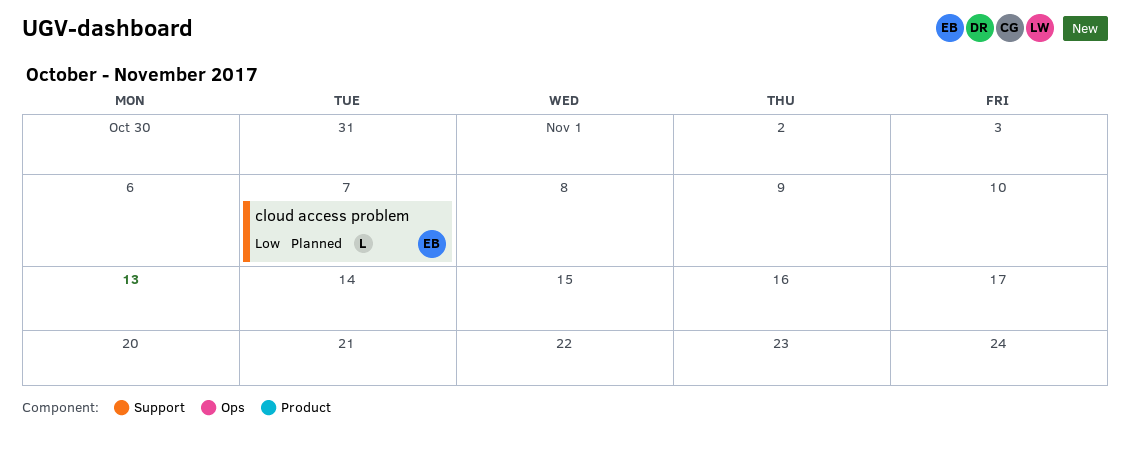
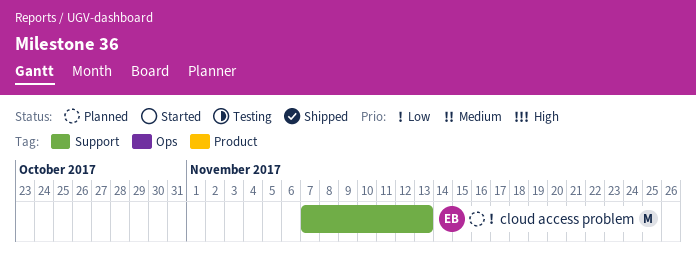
cloud access problem, estimate: L -> M
cloud access problem, due: Nov 7 -> Nov 13

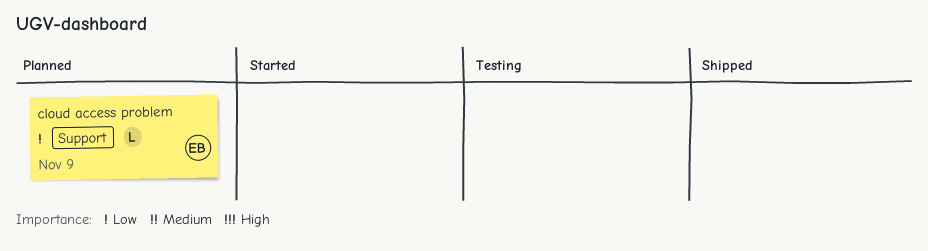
cloud access problem, estimate: M -> L
cloud access problem, due: Nov 13 -> Nov 9

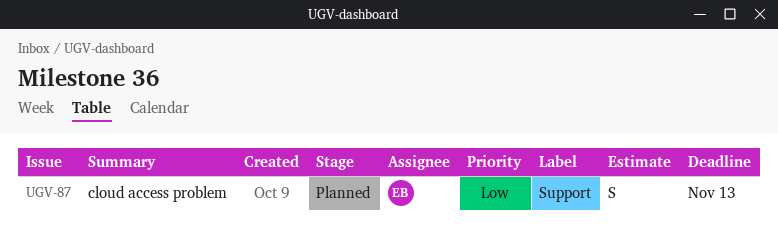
cloud access problem, estimate: L -> S
cloud access problem, due: Nov 9 -> Nov 13

